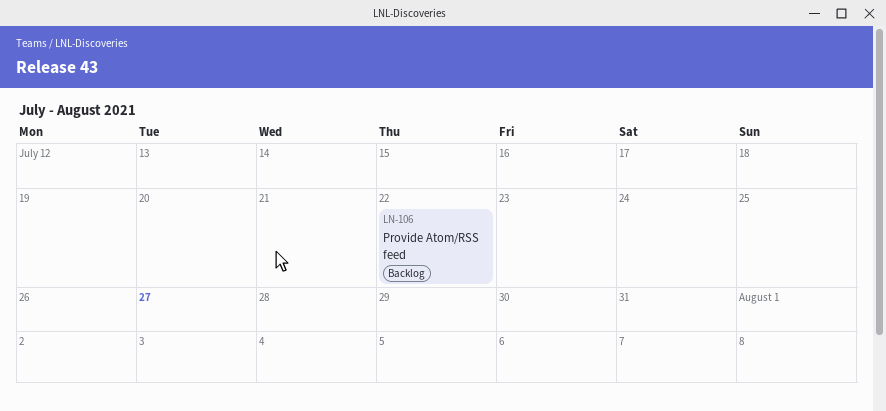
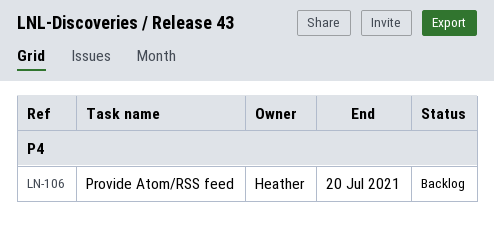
LN-106, due: Jul 22 -> Jul 20

